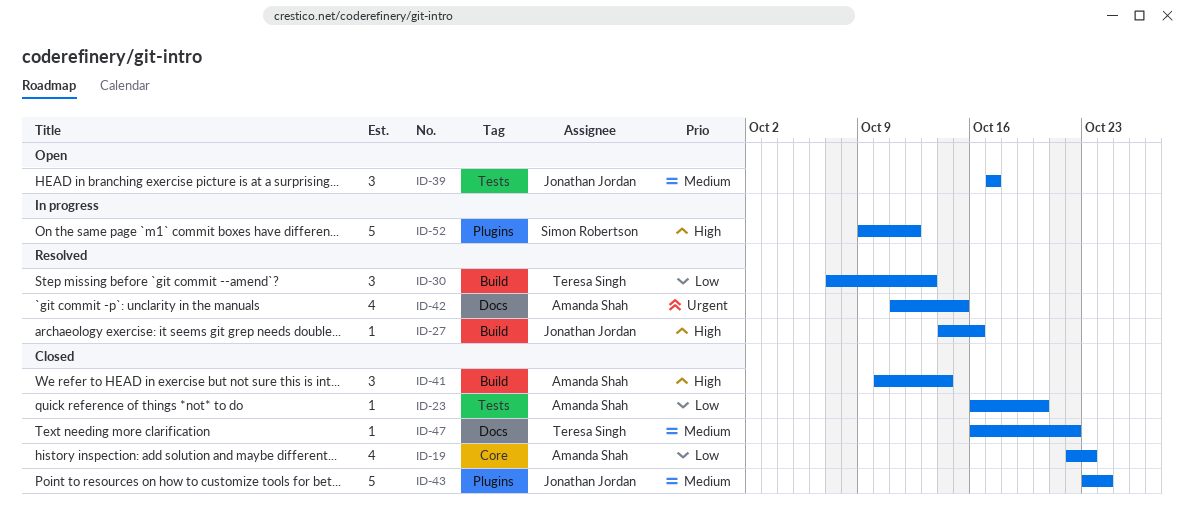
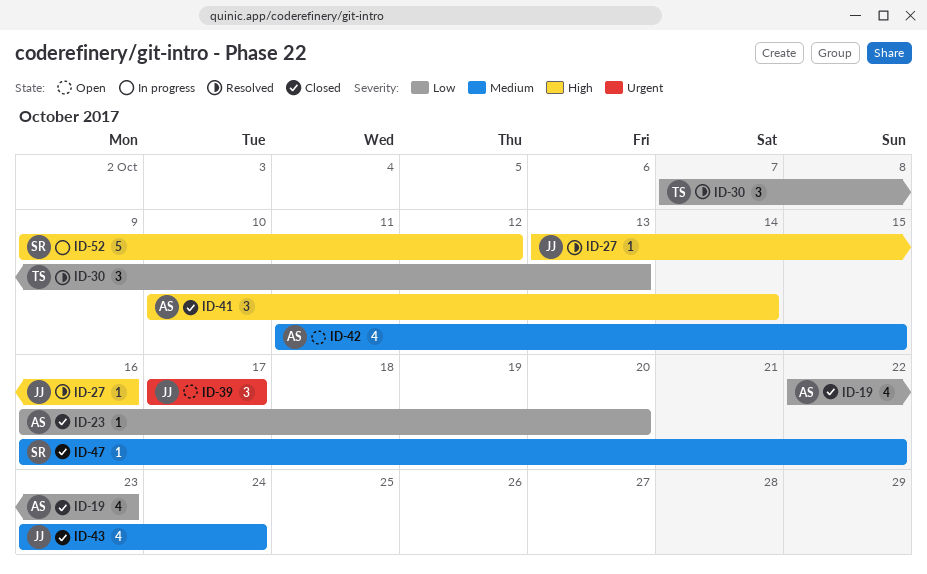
ID-27, start: Oct 14 -> Oct 13
ID-39, priority: Medium -> Urgent
ID-42, status: Resolved -> Open
ID-42, priority: Urgent -> Medium
ID-43, estimate: 5 -> 4
ID-47, owner: Teresa Singh -> Simon Robertson

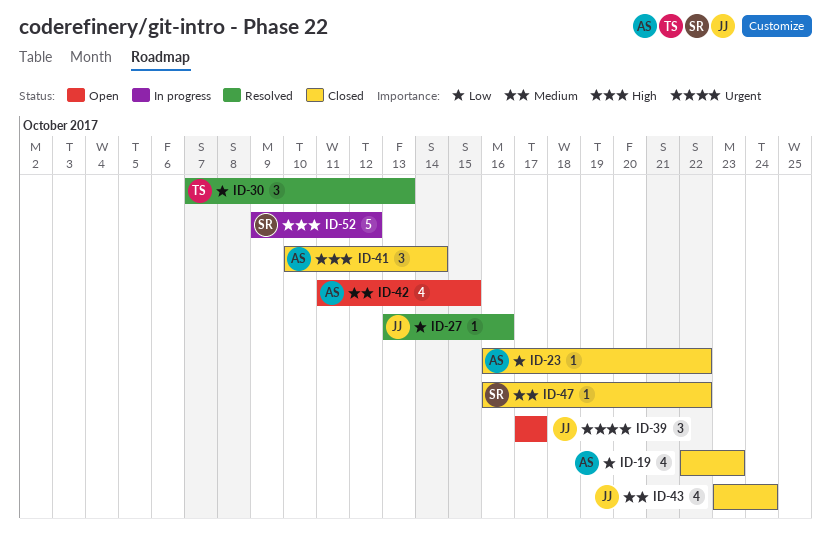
ID-23, due: Oct 20 -> Oct 22
ID-27, priority: High -> Low

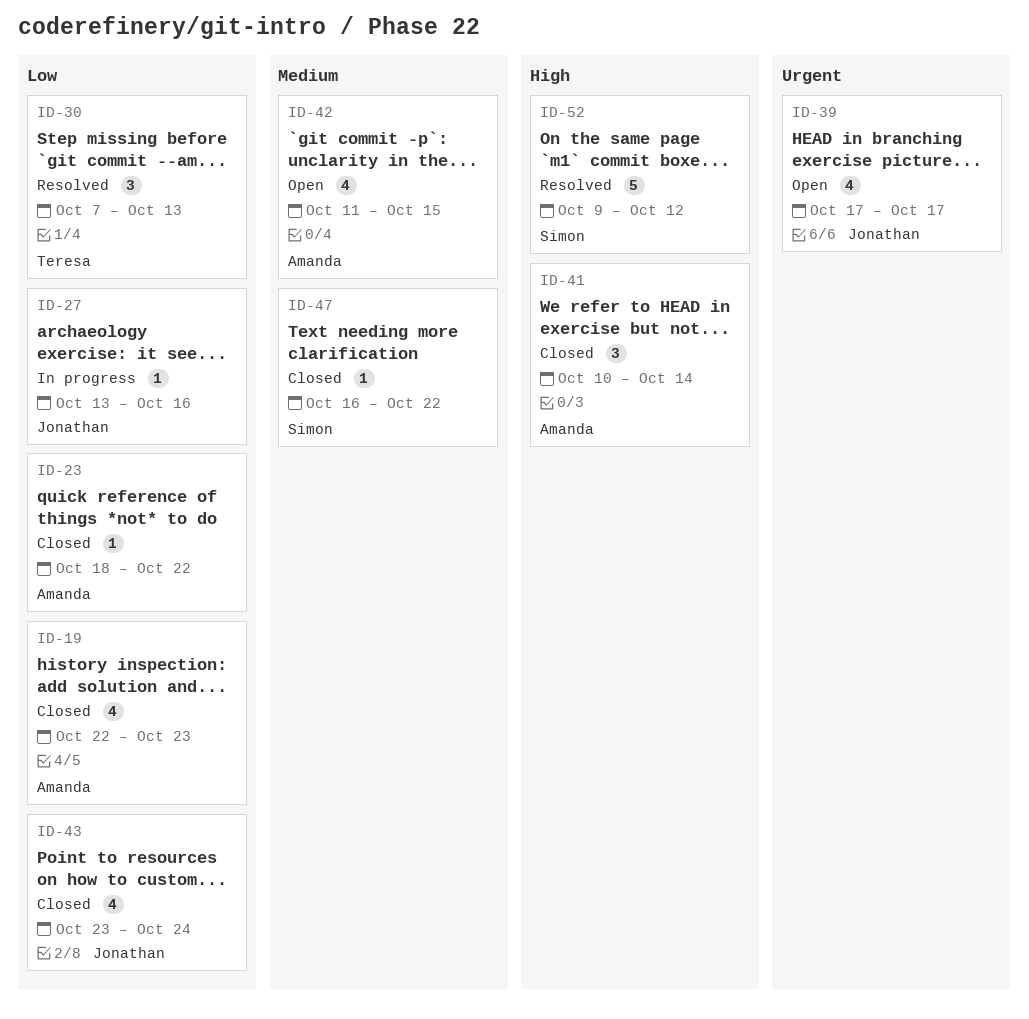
ID-23, start: Oct 16 -> Oct 18
ID-27, status: Resolved -> In progress
ID-39, estimate: 3 -> 4
ID-43, priority: Medium -> Low
ID-52, status: In progress -> Resolved

